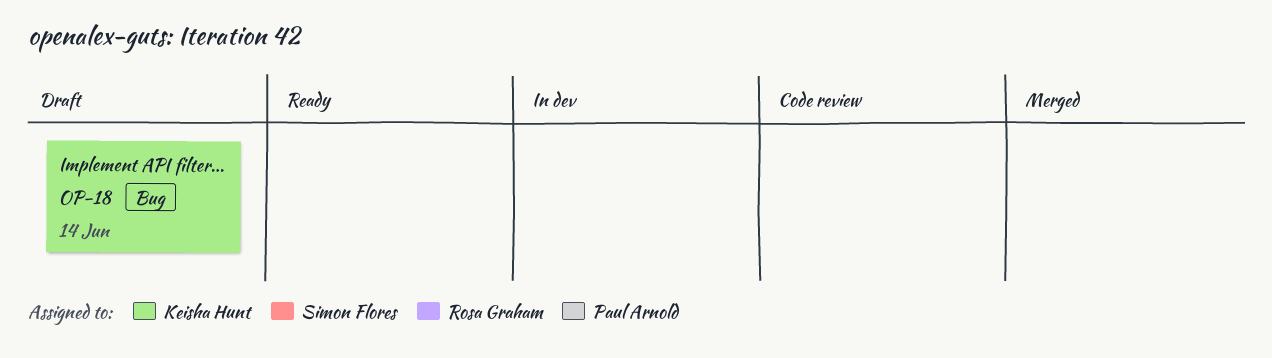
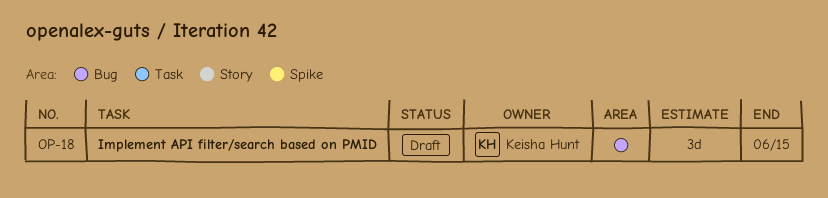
OP-18, due: Jun 14 -> Jun 15

